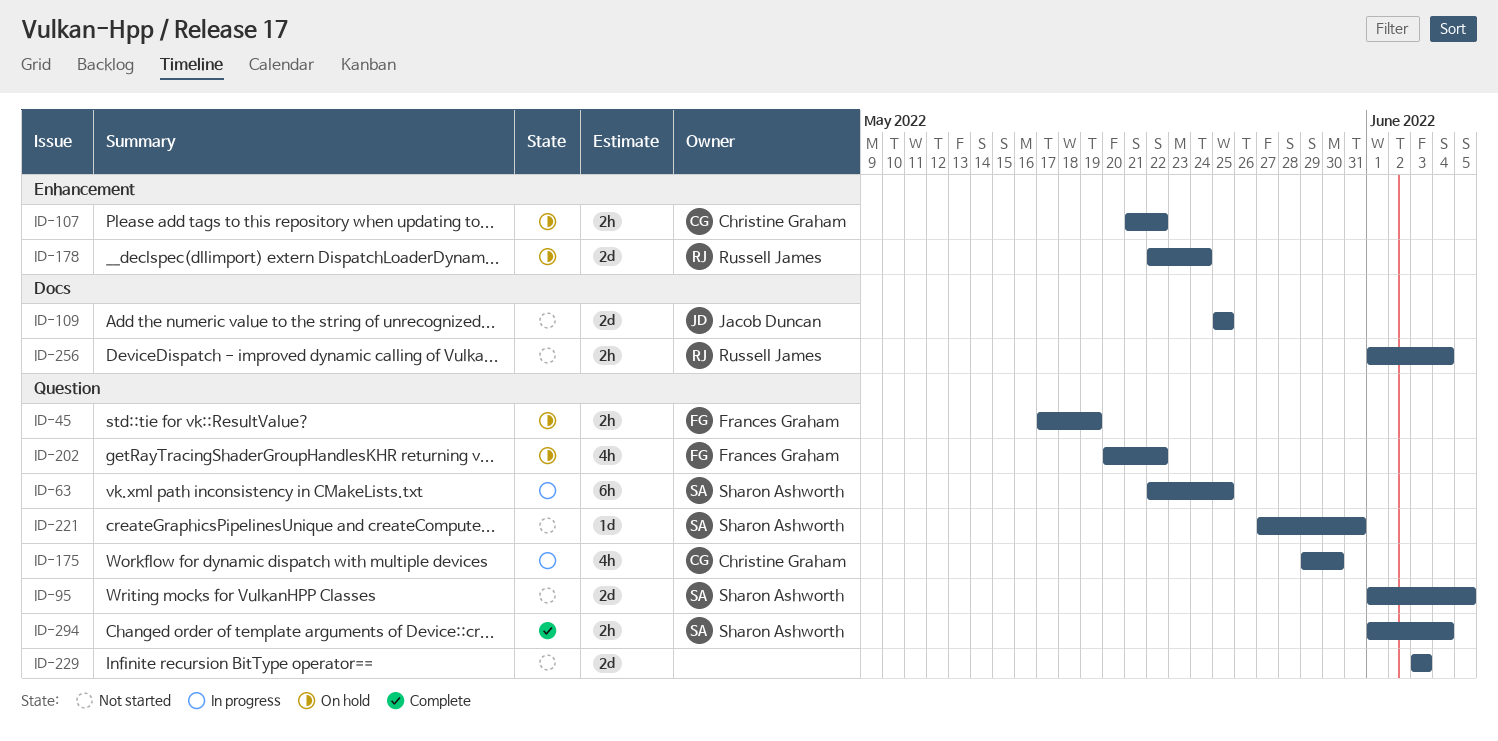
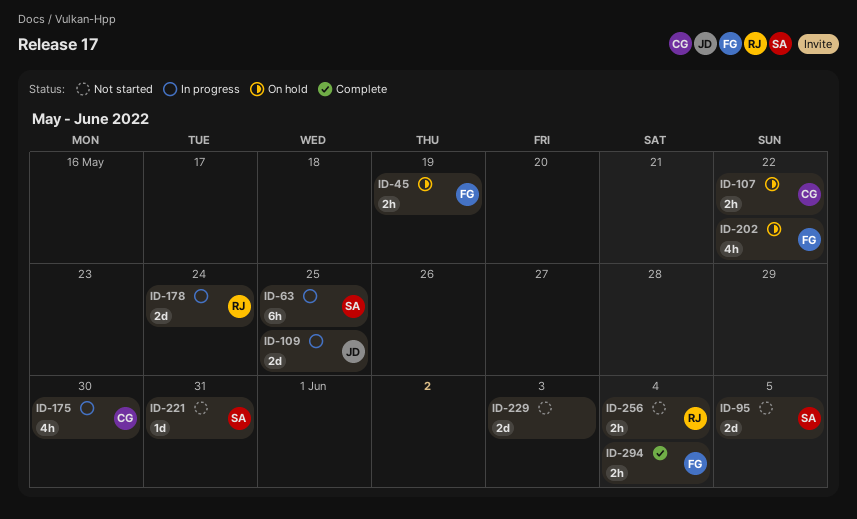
ID-109, status: Not started -> In progress
ID-178, status: On hold -> In progress
ID-294, owner: Sharon Ashworth -> Frances Graham

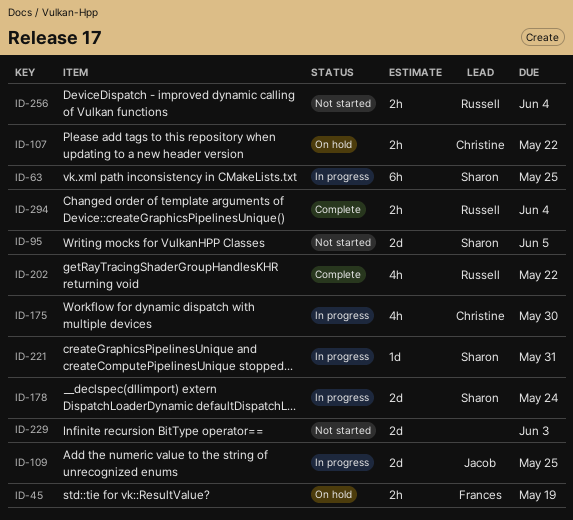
ID-178, owner: Russell -> Sharon
ID-202, status: On hold -> Complete
ID-202, owner: Frances -> Russell
ID-221, status: Not started -> In progress
ID-294, owner: Frances -> Russell

